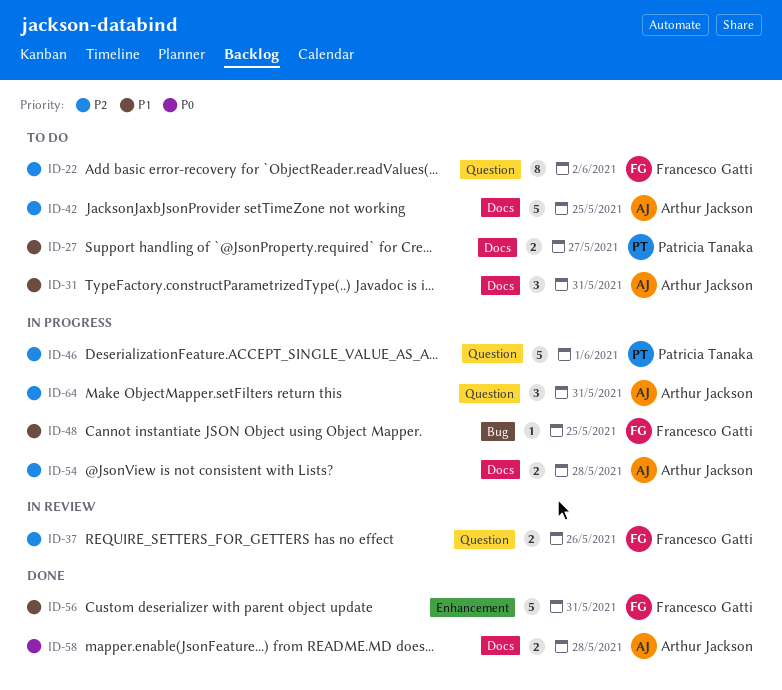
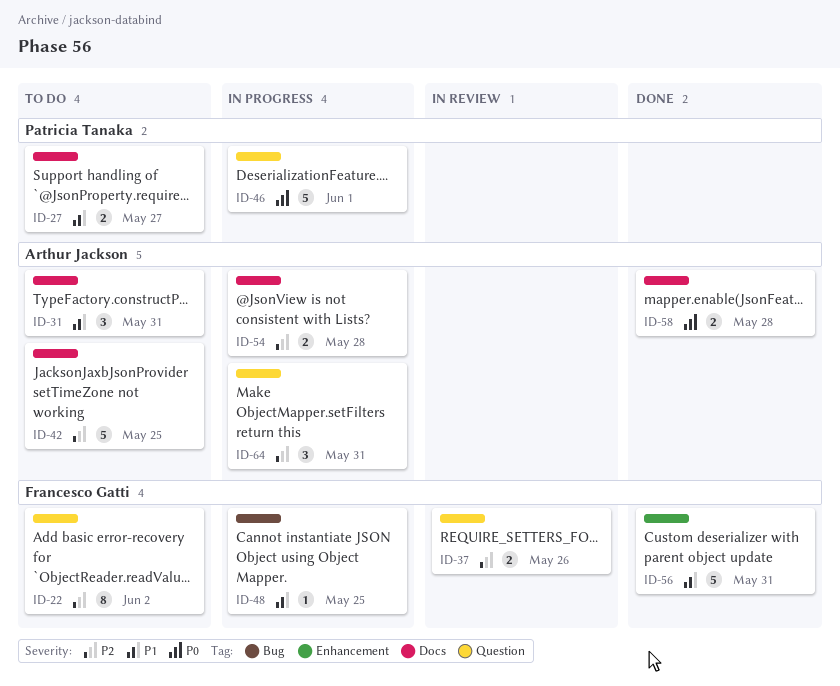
ID-46, priority: P2 -> P0

